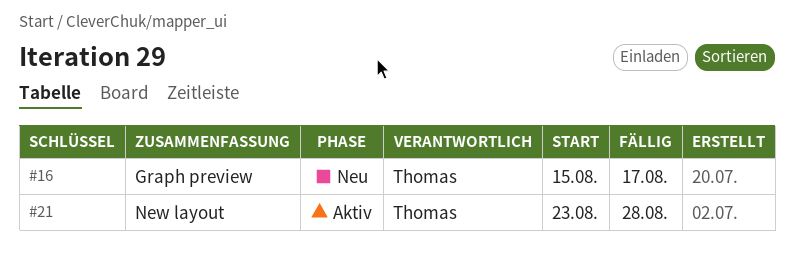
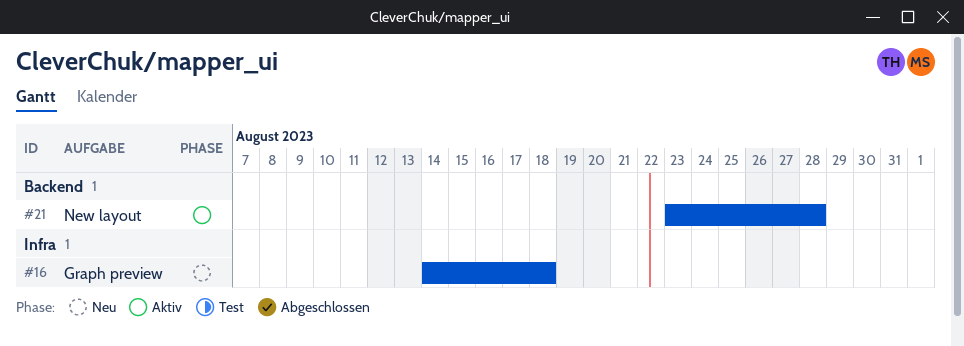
#16, start: Aug 15 -> Aug 14
#16, due: Aug 17 -> Aug 18

